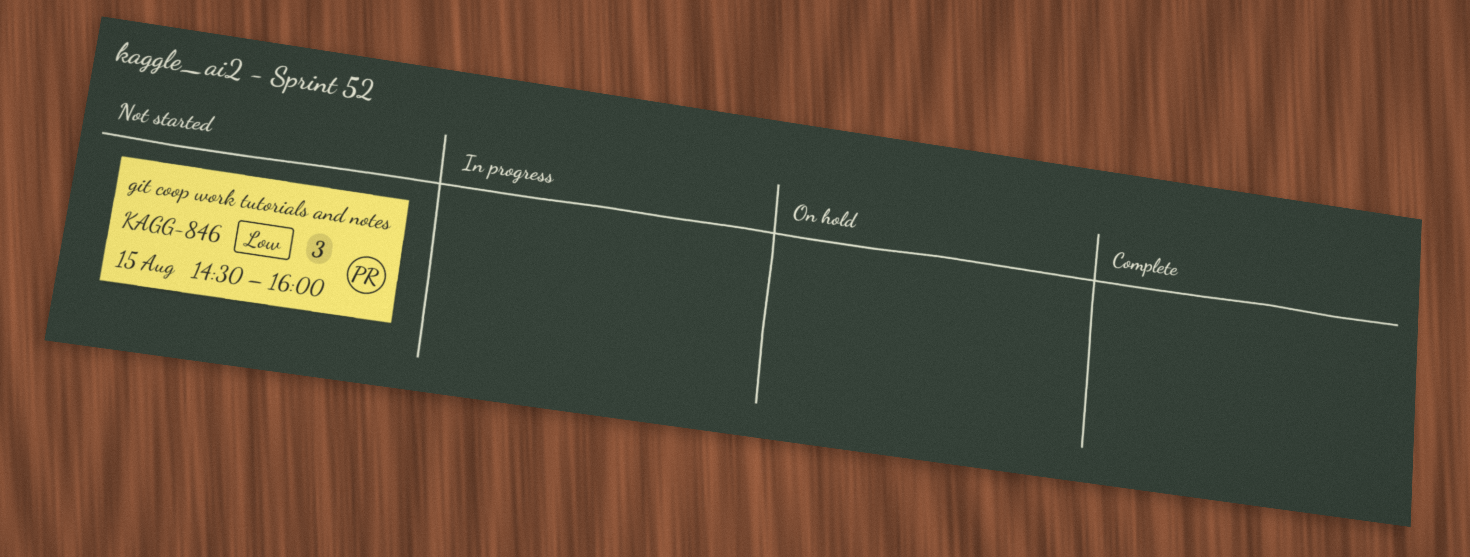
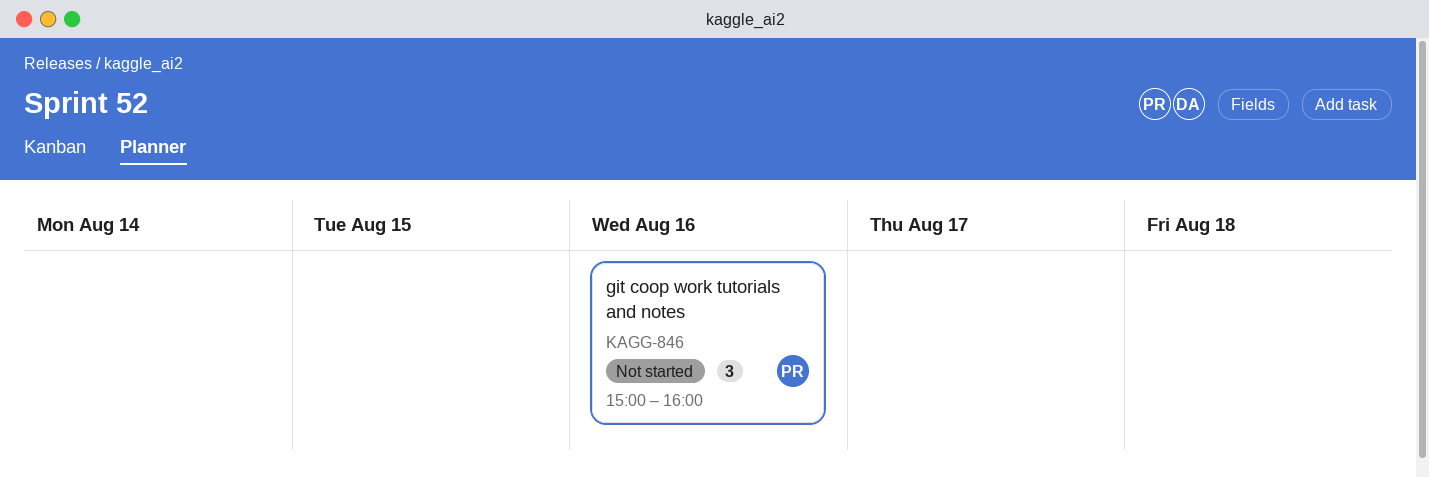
KAGG-846, day: Aug 15 -> Aug 16
KAGG-846, begins: 14:30 -> 15:00

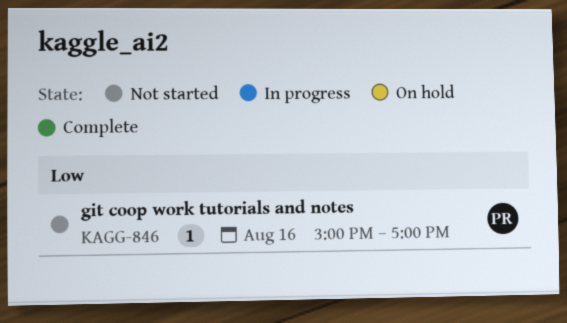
KAGG-846, estimate: 3 -> 1
KAGG-846, ends: 16:00 -> 17:00

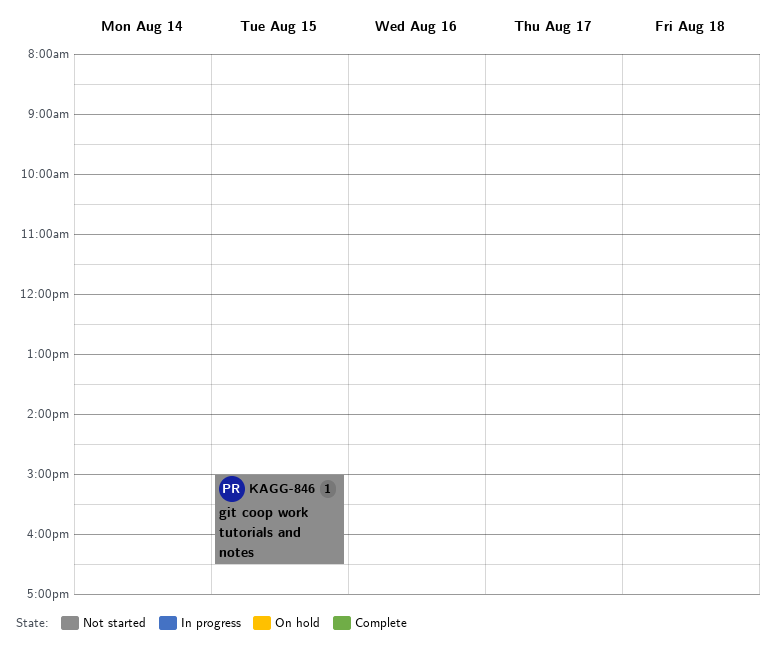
KAGG-846, day: Aug 16 -> Aug 15
KAGG-846, ends: 17:00 -> 16:30

